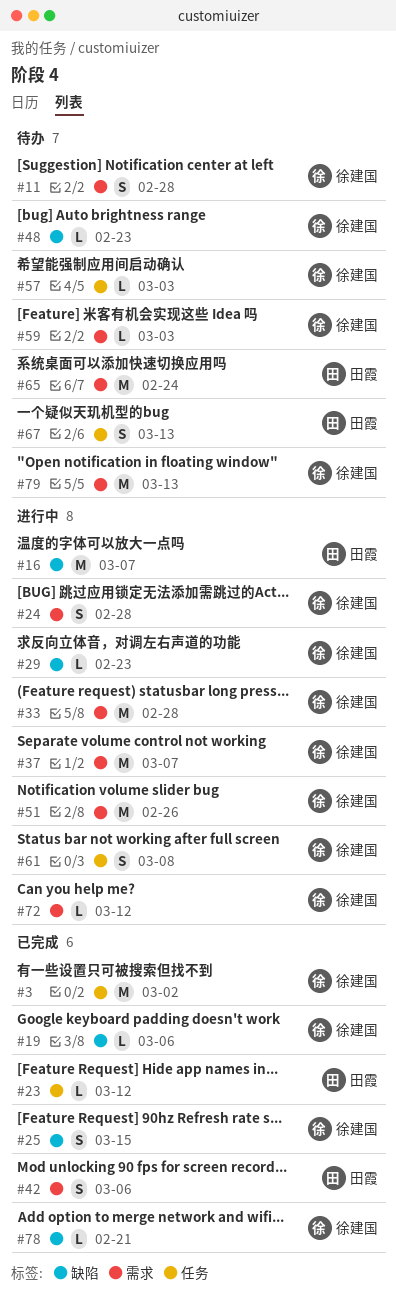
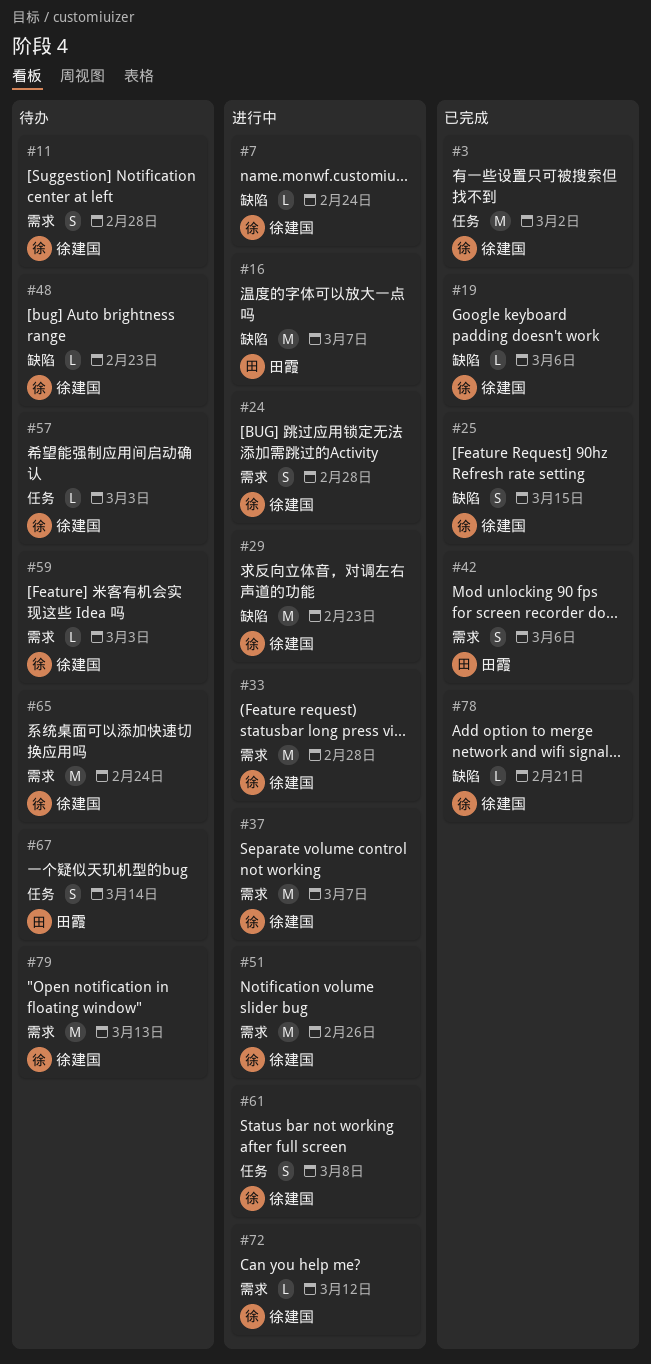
#7: none -> present
#23: present -> none
#29, estimate: L -> M
#65, owner: 田霞 -> 徐建国
#67, due: Mar 13 -> Mar 14

